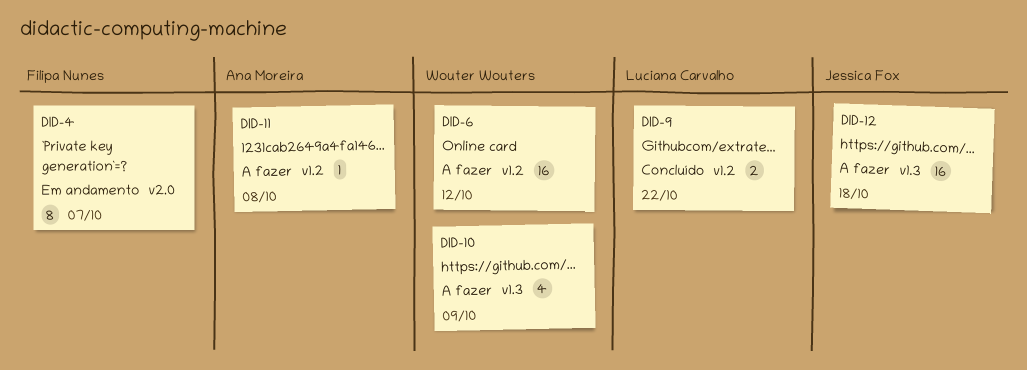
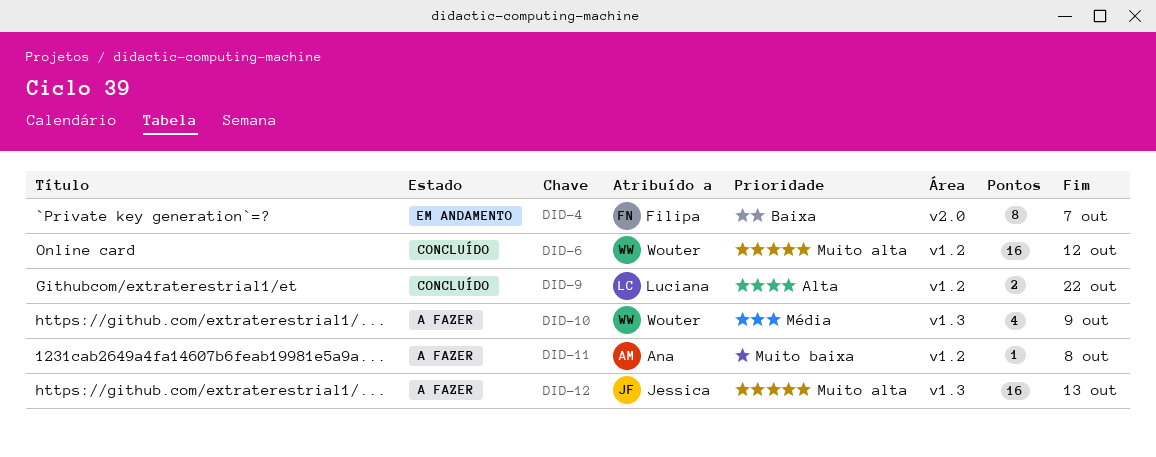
DID-6, status: A fazer -> Concluído
DID-12, due: Oct 18 -> Oct 13

